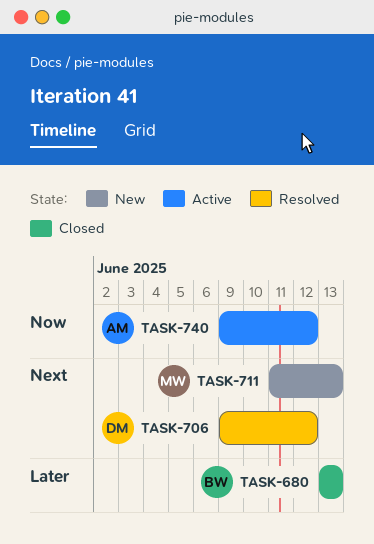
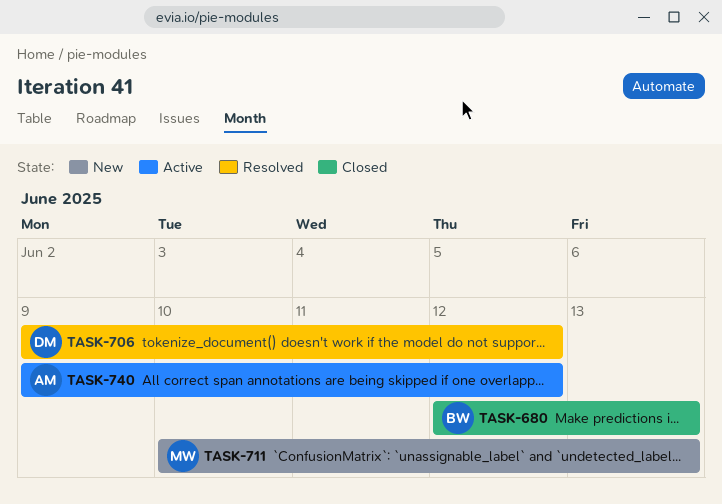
TASK-680, start: Jun 13 -> Jun 12
TASK-711, start: Jun 11 -> Jun 10

